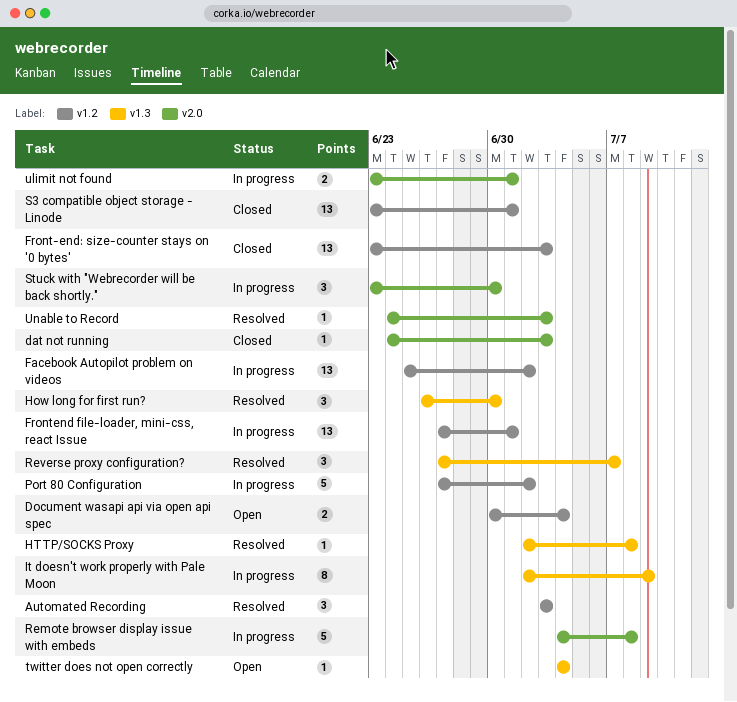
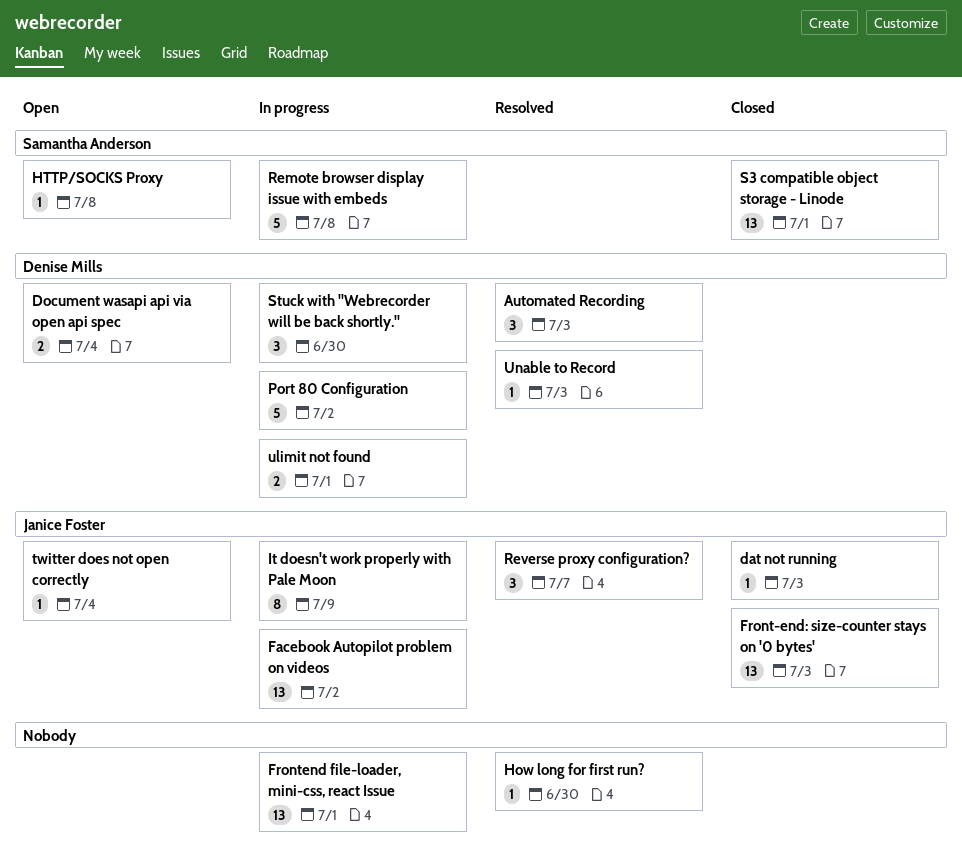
How long for first run?, estimate: 3 -> 1
HTTP/SOCKS Proxy, status: Resolved -> Open

